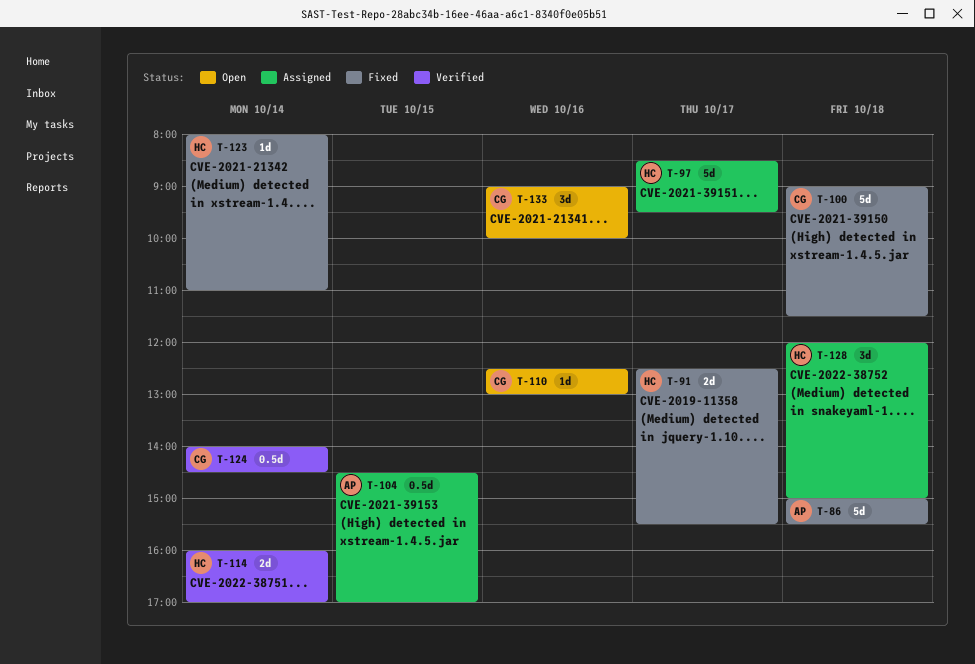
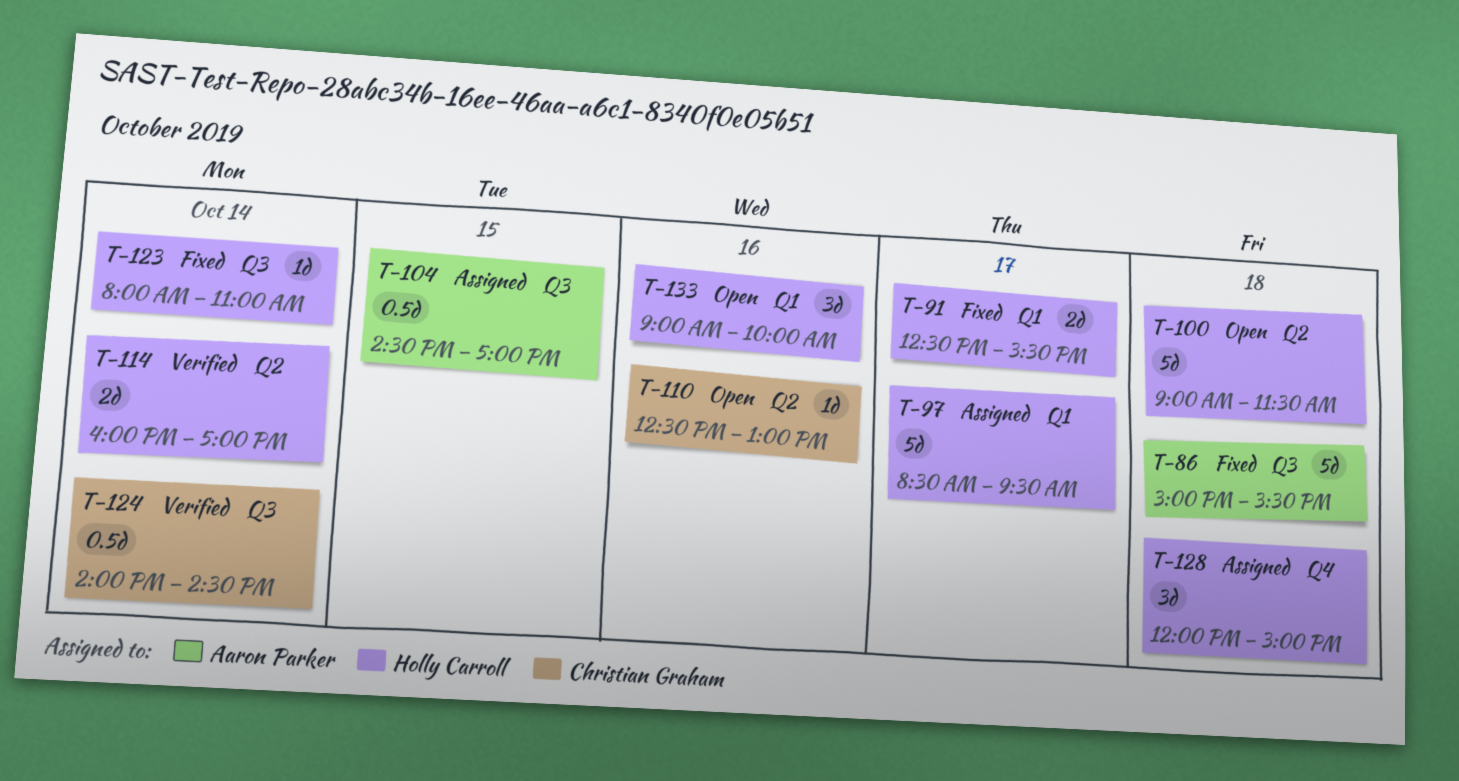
T-100, status: Fixed -> Open
T-100, owner: Christian Graham -> Holly Carroll
T-133, owner: Christian Graham -> Holly Carroll

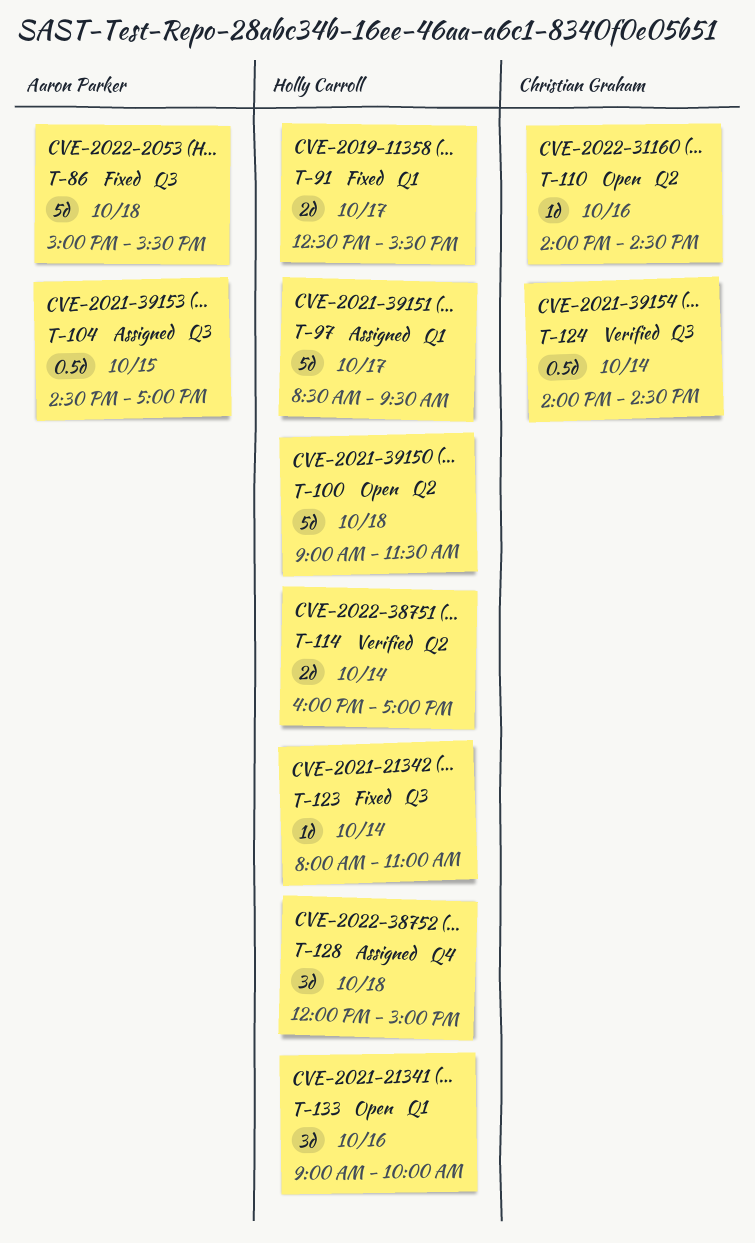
T-110, begins: 12:30 -> 14:00
T-110, ends: 13:00 -> 14:30

